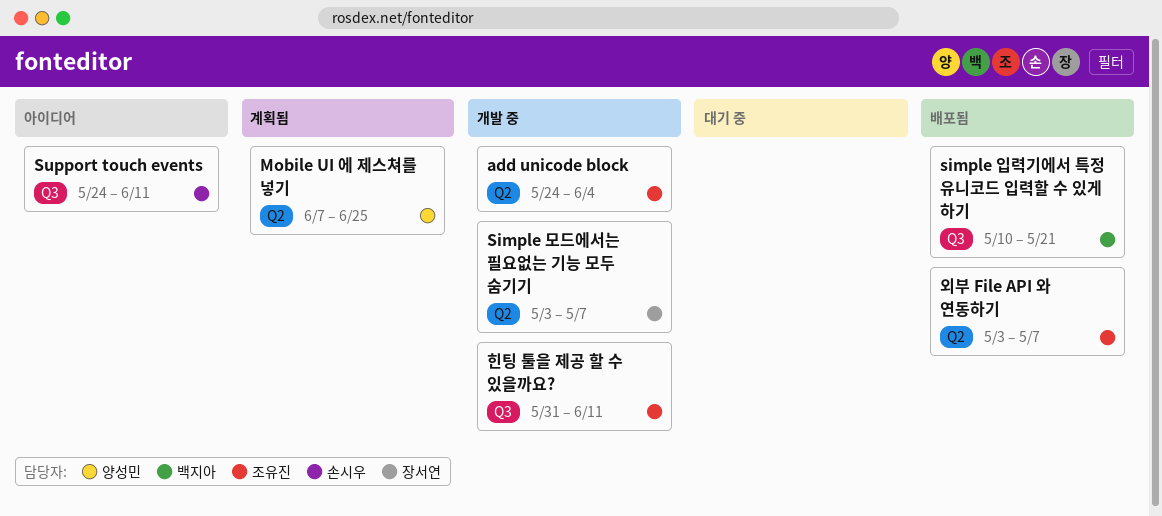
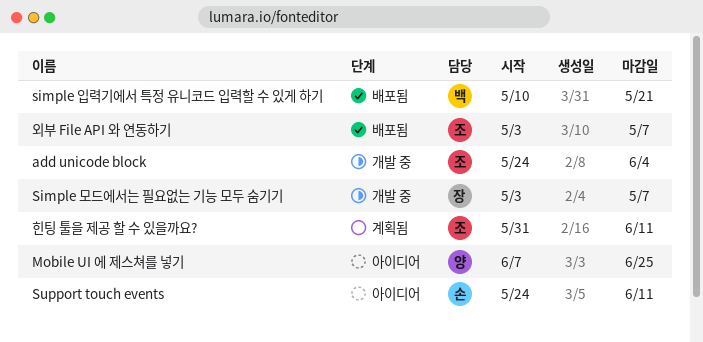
Mobile UI 에 제스쳐를 넣기, status: 계획됨 -> 아이디어
힌팅 툴을 제공 할 수 있을까요?, status: 개발 중 -> 계획됨

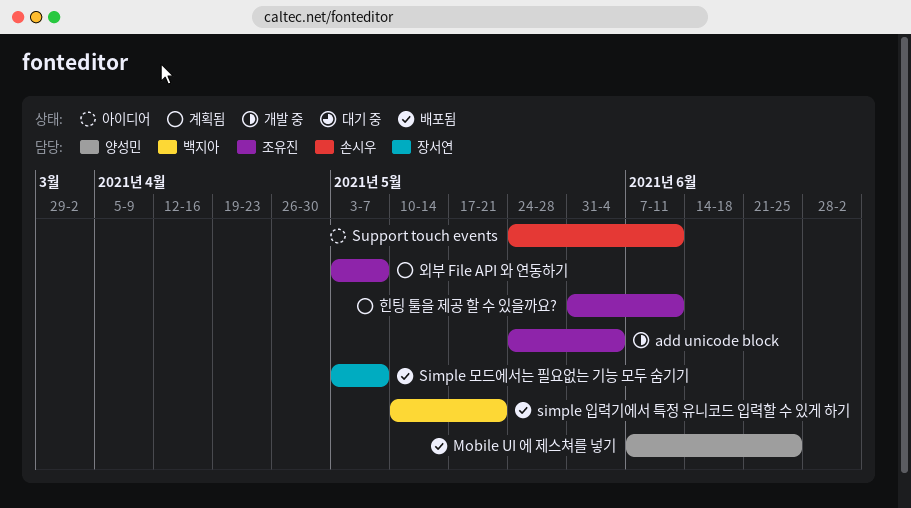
Mobile UI 에 제스쳐를 넣기, status: 아이디어 -> 배포됨
Simple 모드에서는 필요없는 기능 모두 숨기기, status: 개발 중 -> 배포됨
외부 File API 와 연동하기, status: 배포됨 -> 계획됨

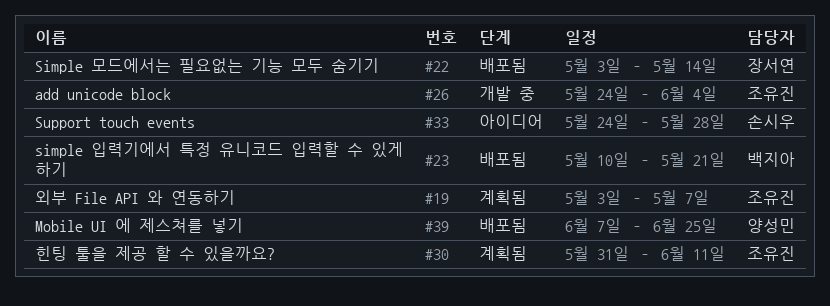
Simple 모드에서는 필요없는 기능 모두 숨기기, due: May 7 -> May 14
Support touch events, due: Jun 11 -> May 28

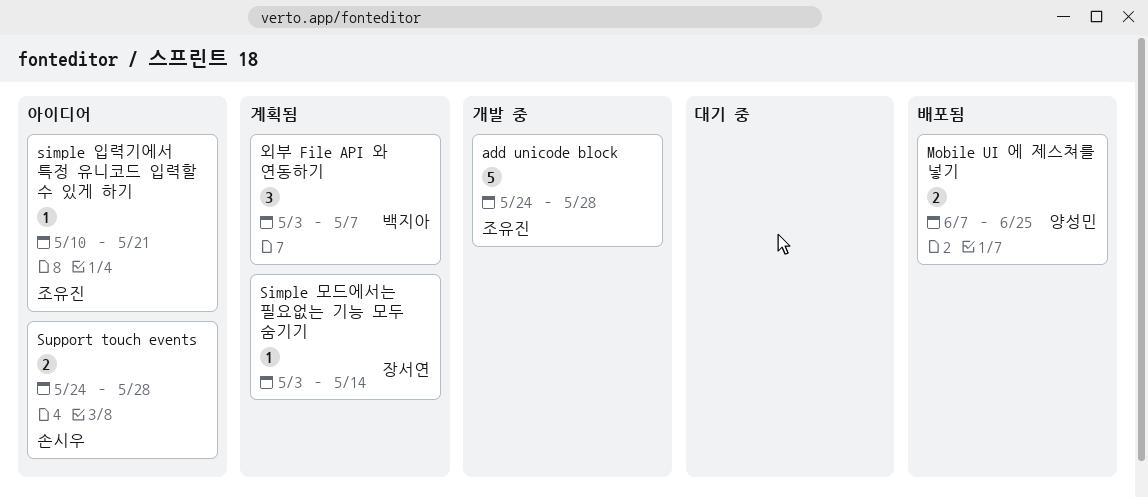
add unicode block, due: Jun 4 -> May 28
Simple 모드에서는 필요없는 기능 모두 숨기기, status: 배포됨 -> 계획됨
simple 입력기에서 특정 유니코드 입력할 수 있게 하기, status: 배포됨 -> 아이디어
simple 입력기에서 특정 유니코드 입력할 수 있게 하기, owner: 백지아 -> 조유진
외부 File API 와 연동하기, owner: 조유진 -> 백지아
힌팅 툴을 제공 할 수 있을까요?: present -> none

